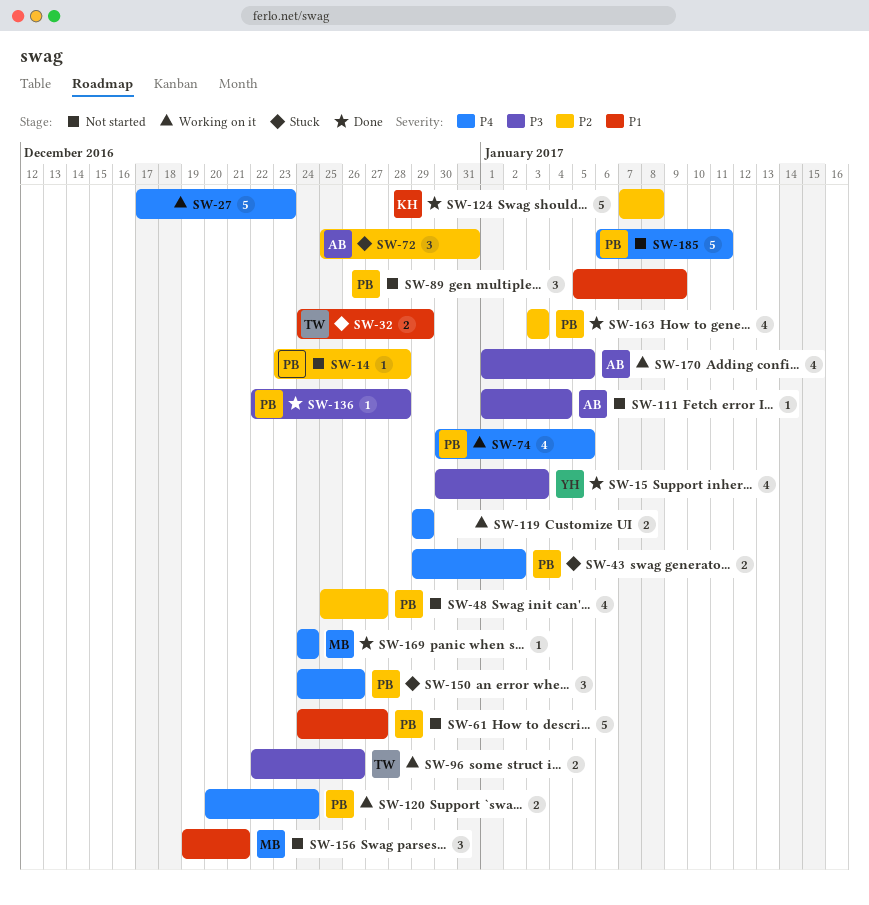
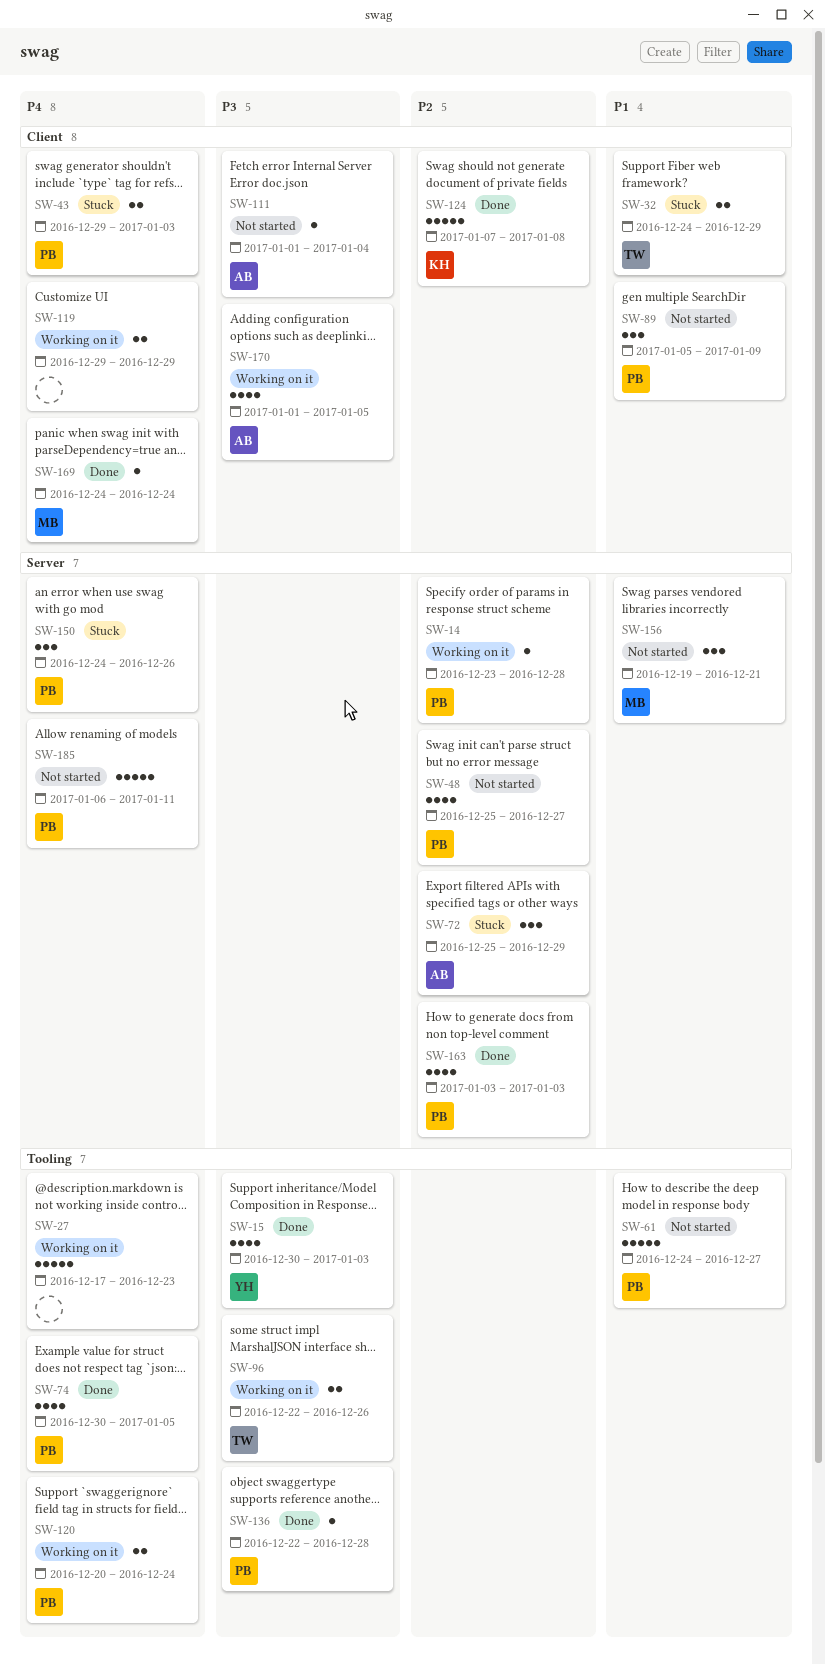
SW-14, status: Not started -> Working on it
SW-43, due: Jan 2 -> Jan 3
SW-72, due: Dec 31 -> Dec 29
SW-74, status: Working on it -> Done

